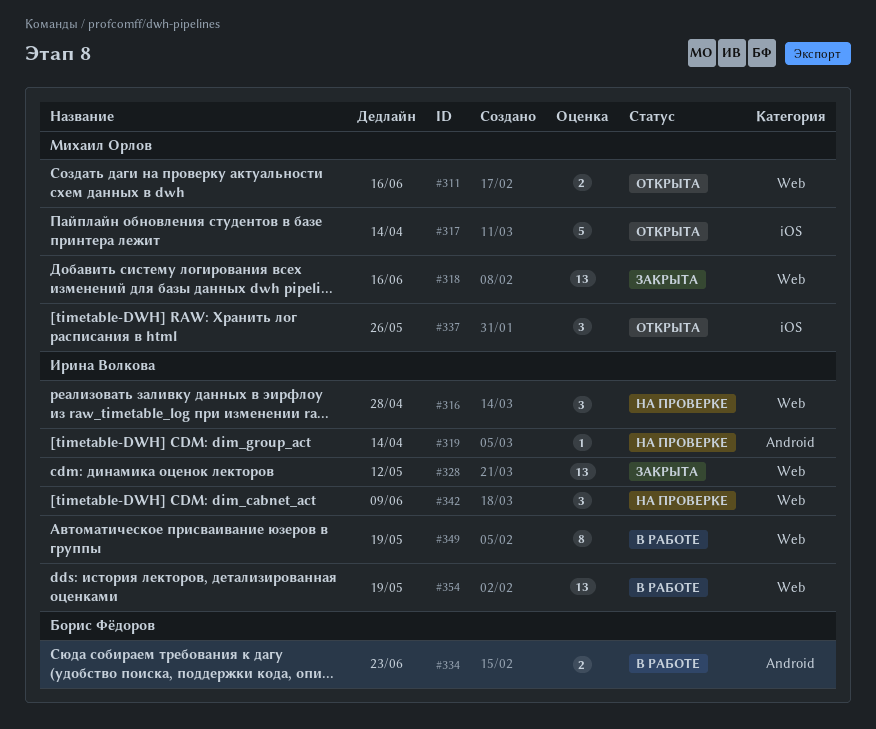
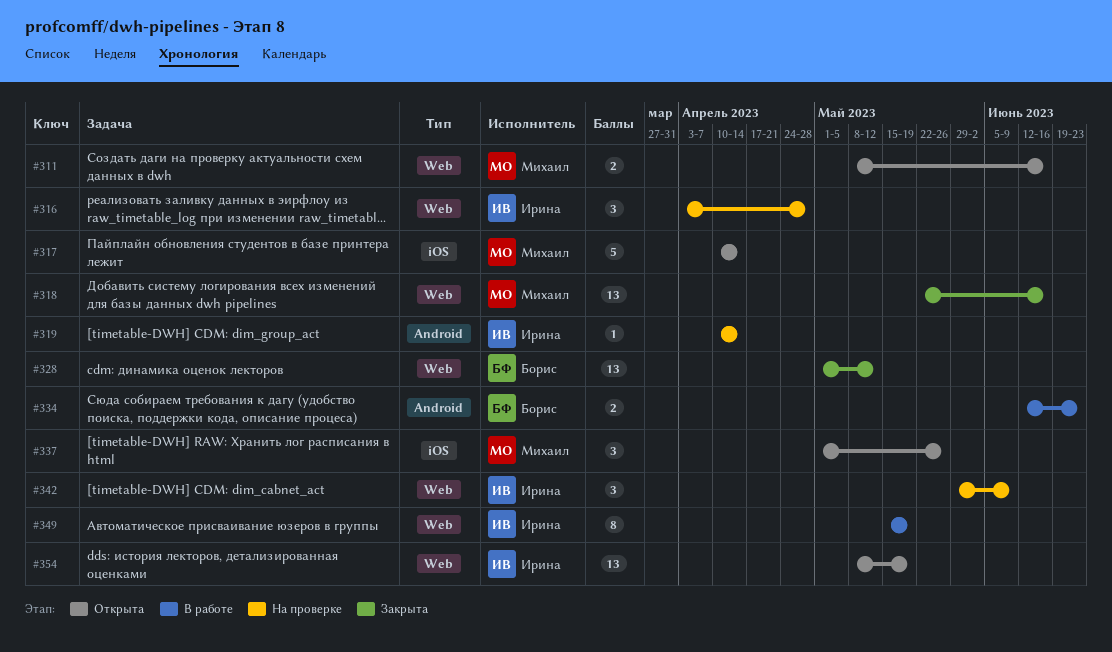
#328, owner: Ирина Волкова -> Борис Фёдоров
#354, status: В работе -> Открыта

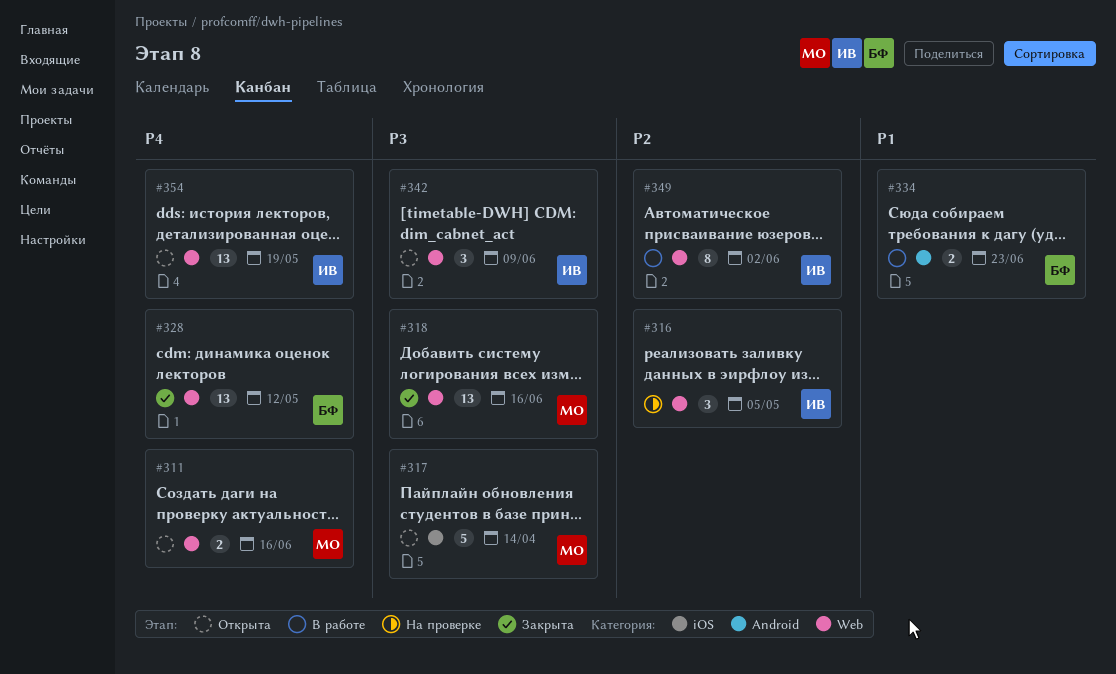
#316, due: Apr 28 -> May 5
#319: present -> none
#337: present -> none
#342, status: На проверке -> Открыта
#349, due: May 19 -> Jun 2

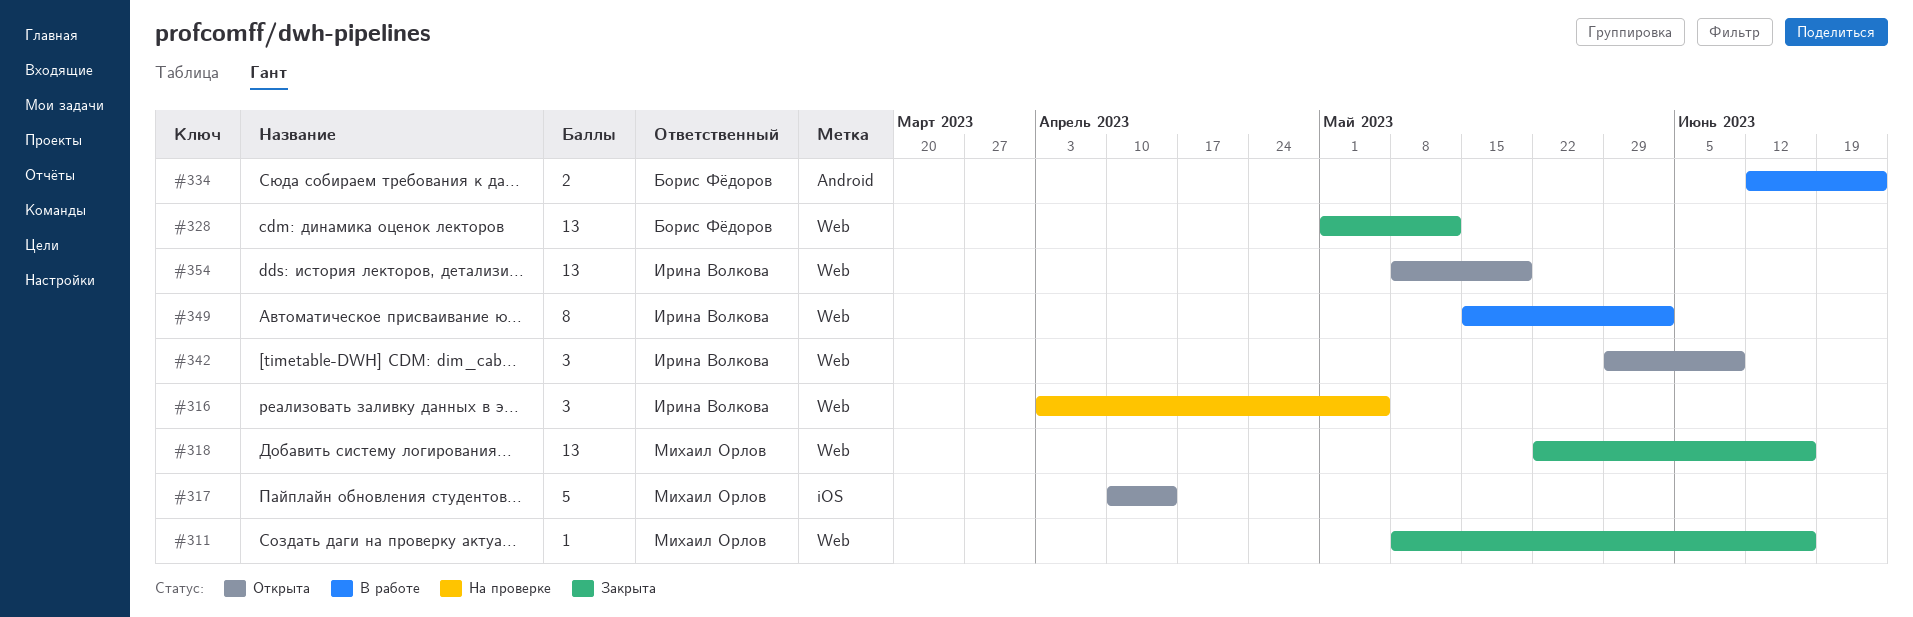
#311, status: Открыта -> Закрыта
#311, estimate: 2 -> 1

